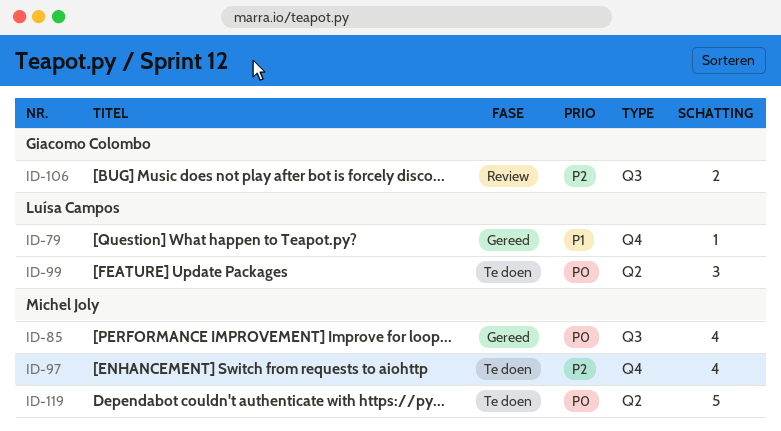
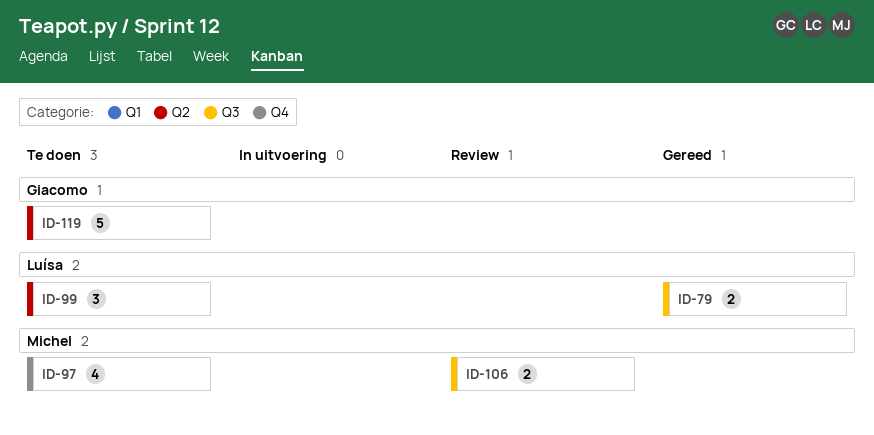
ID-79, label: Q4 -> Q3
ID-79, estimate: 1 -> 2
ID-85: present -> none
ID-106, owner: Giacomo Colombo -> Michel Joly
ID-119, owner: Michel Joly -> Giacomo Colombo

